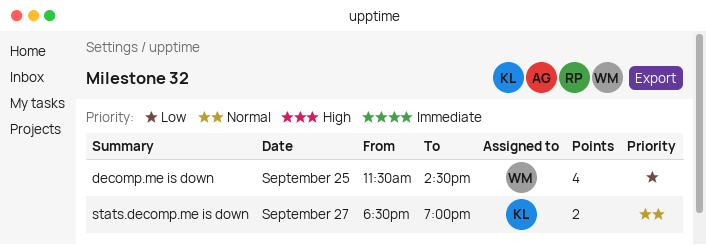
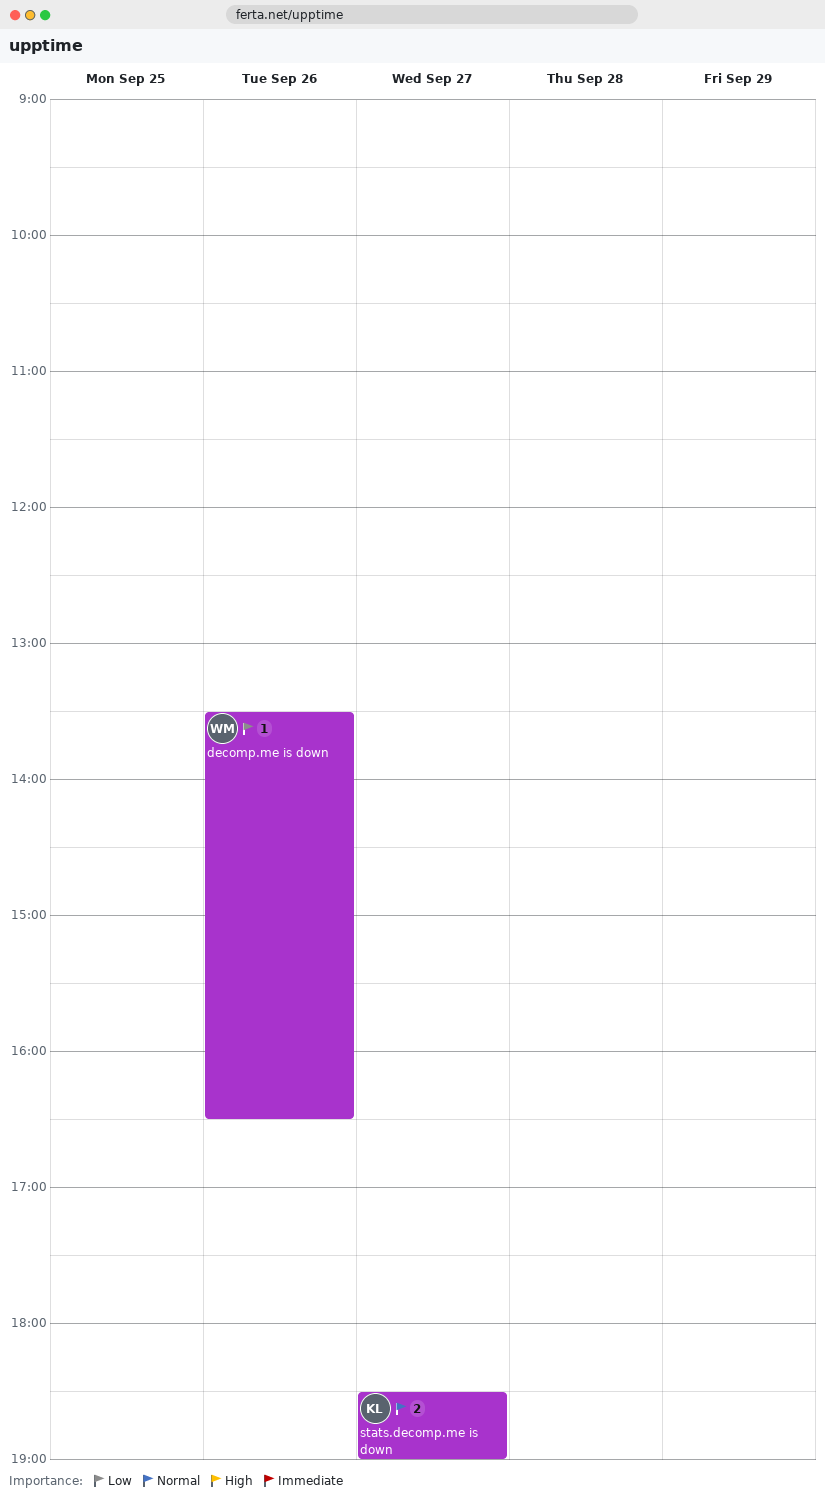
decomp.me is down, estimate: 4 -> 1
decomp.me is down, day: Sep 25 -> Sep 26
decomp.me is down, begins: 11:30 -> 13:30
decomp.me is down, ends: 14:30 -> 16:30

